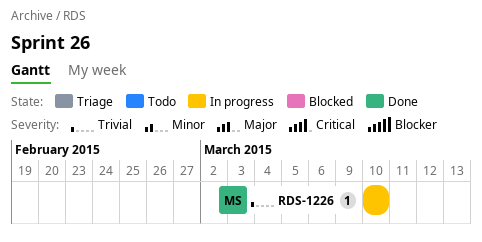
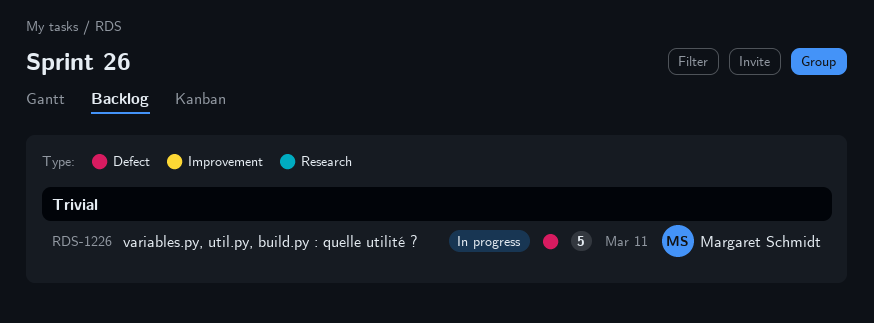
RDS-1226, estimate: 1 -> 5
RDS-1226, due: Mar 10 -> Mar 11

